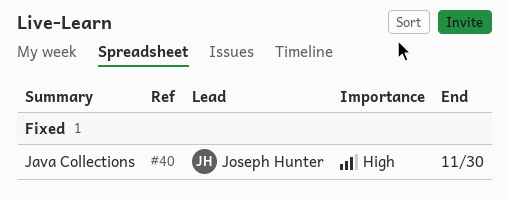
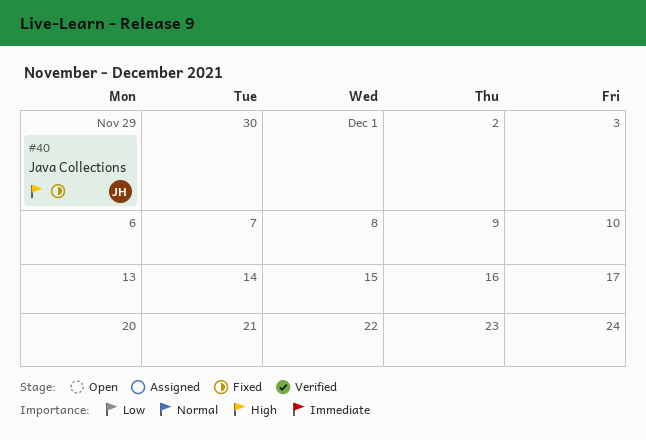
#40, due: Nov 30 -> Nov 29

